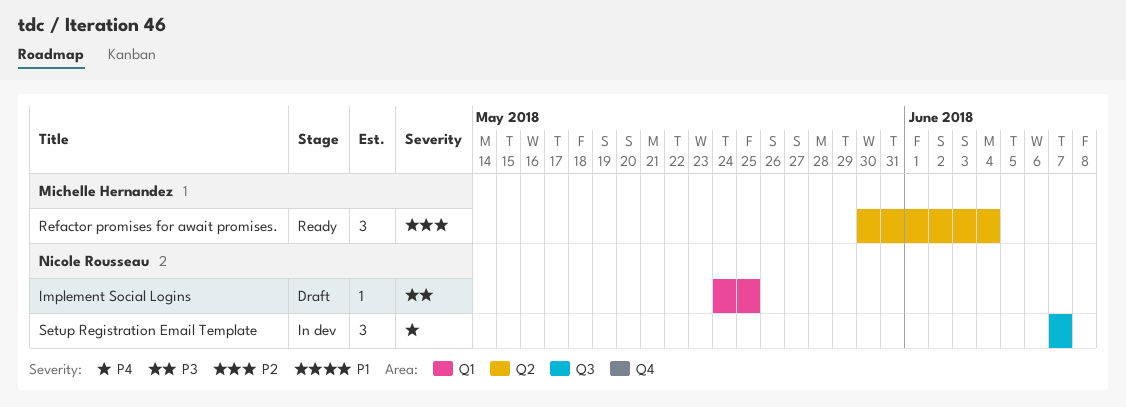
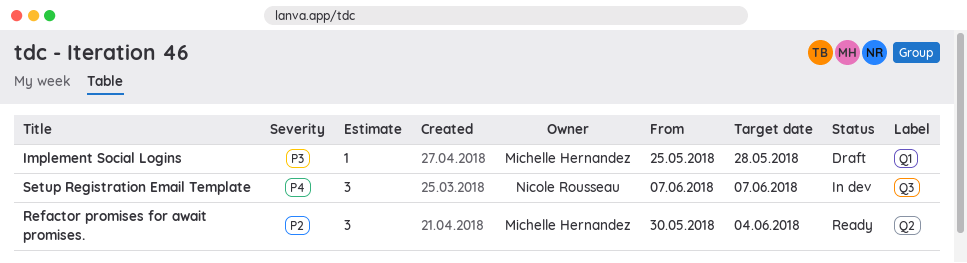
Implement Social Logins, owner: Nicole Rousseau -> Michelle Hernandez
Implement Social Logins, start: May 24 -> May 25
Implement Social Logins, due: May 25 -> May 28

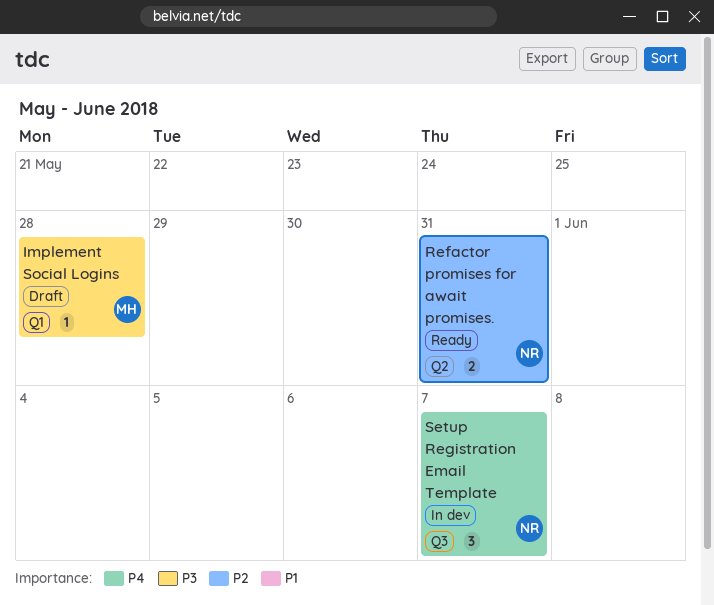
Refactor promises for await promises., owner: Michelle Hernandez -> Nicole Rousseau
Refactor promises for await promises., estimate: 3 -> 2
Refactor promises for await promises., due: Jun 4 -> May 31

